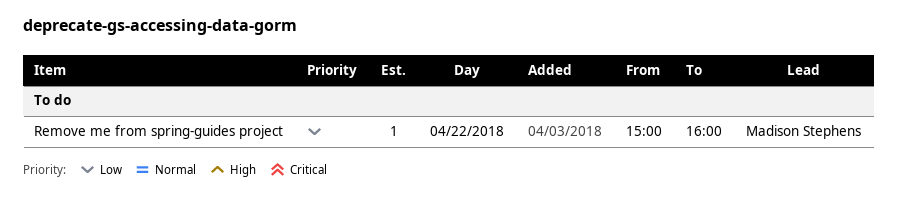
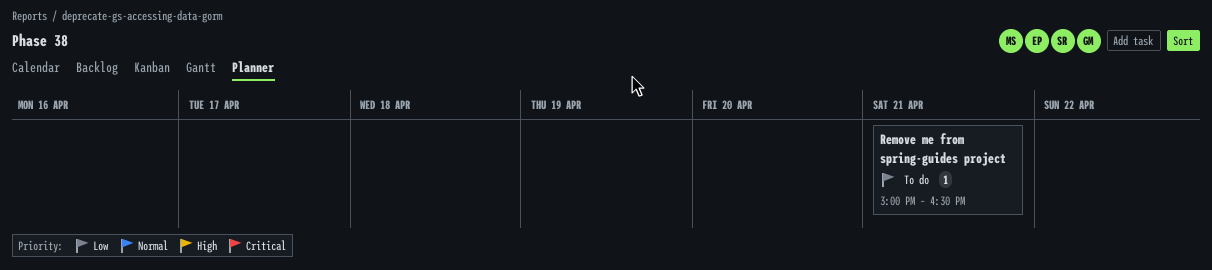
Remove me from spring-guides project, day: Apr 22 -> Apr 21
Remove me from spring-guides project, ends: 16:00 -> 16:30

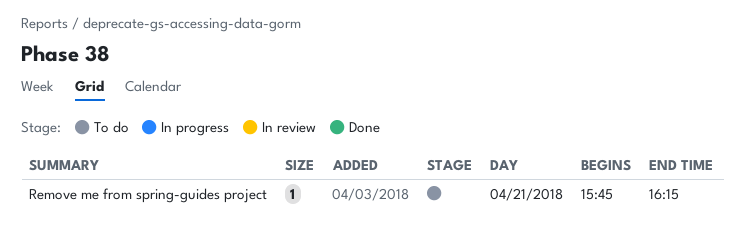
Remove me from spring-guides project, begins: 15:00 -> 15:45
Remove me from spring-guides project, ends: 16:30 -> 16:15

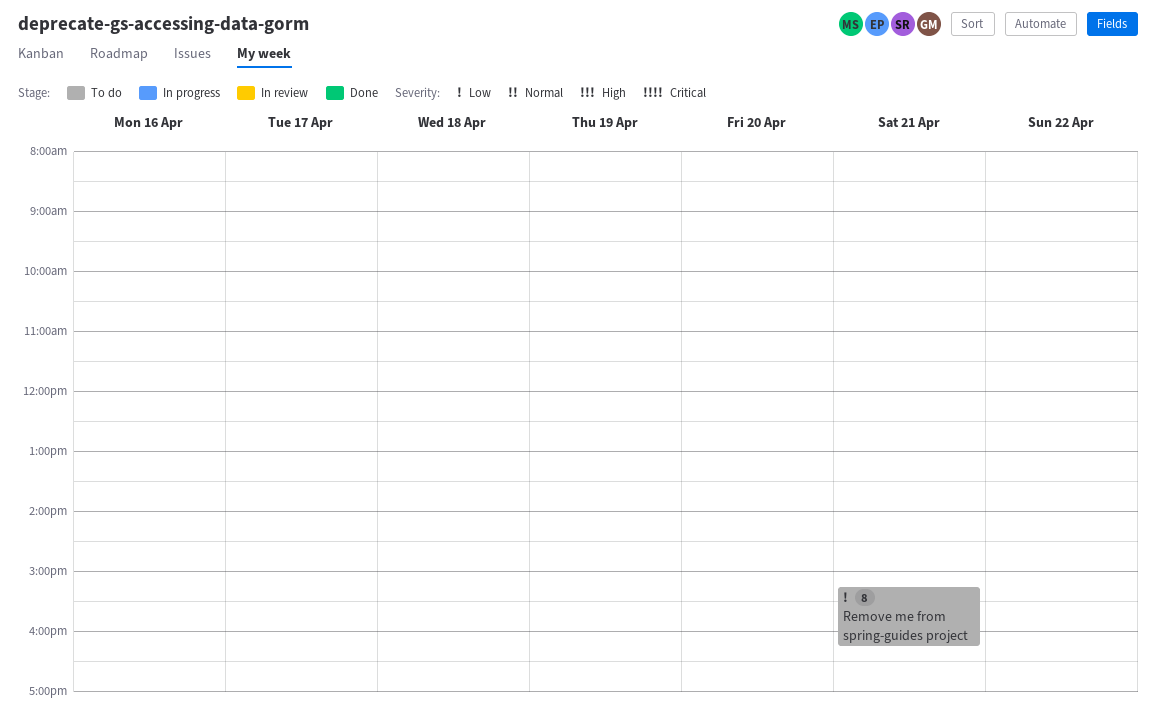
Remove me from spring-guides project, estimate: 1 -> 8
Remove me from spring-guides project, begins: 15:45 -> 15:15

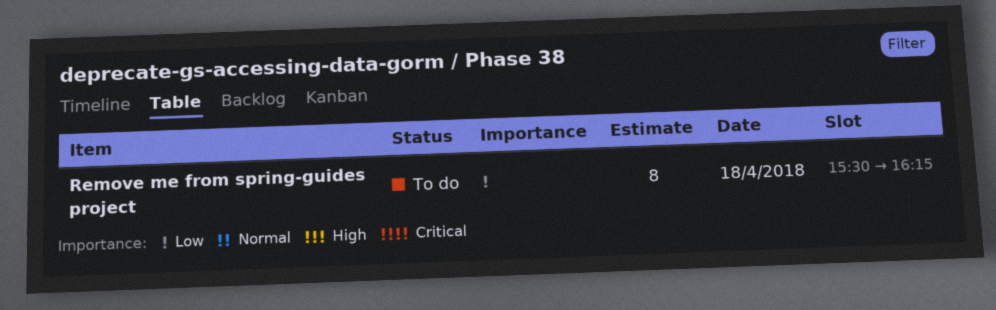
Remove me from spring-guides project, day: Apr 21 -> Apr 18
Remove me from spring-guides project, begins: 15:15 -> 15:30

